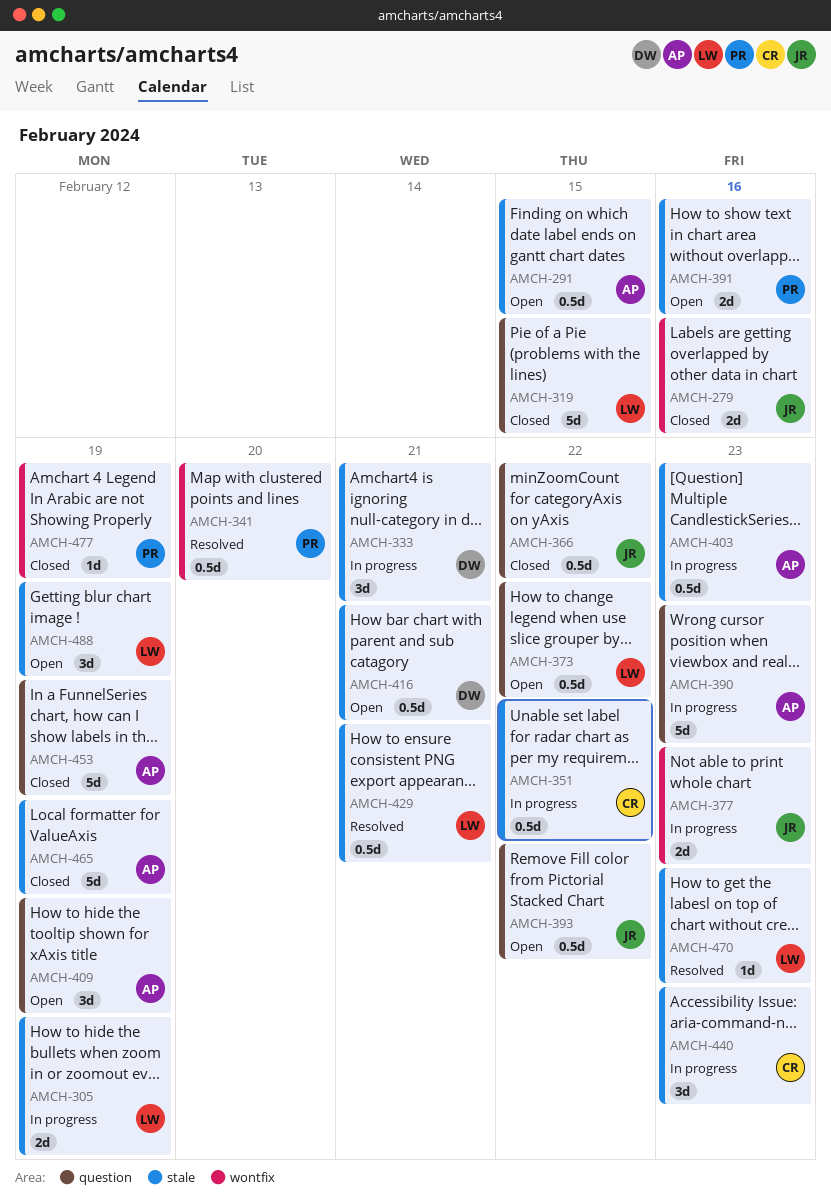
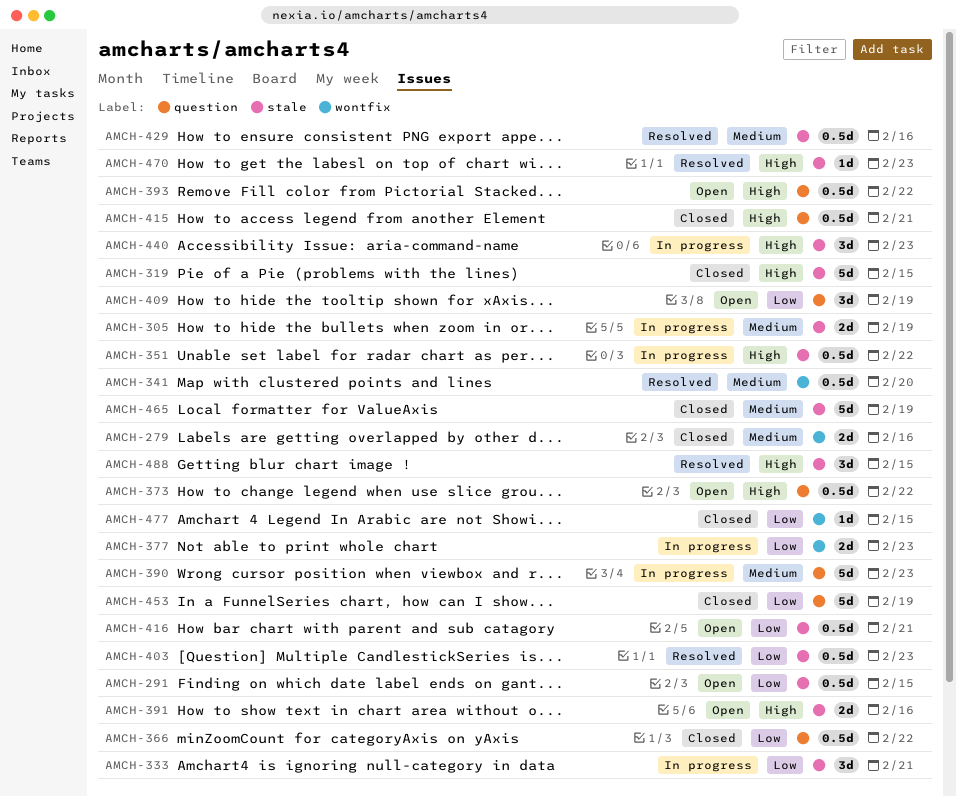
AMCH-319, label: question -> stale
AMCH-403, status: In progress -> Resolved
AMCH-415: none -> present
AMCH-429, due: Feb 21 -> Feb 16
AMCH-477, due: Feb 19 -> Feb 15
AMCH-488, status: Open -> Resolved
AMCH-488, due: Feb 19 -> Feb 15

